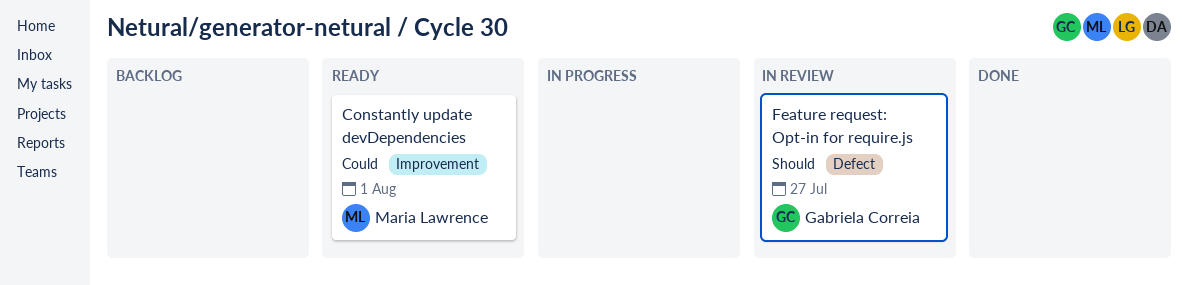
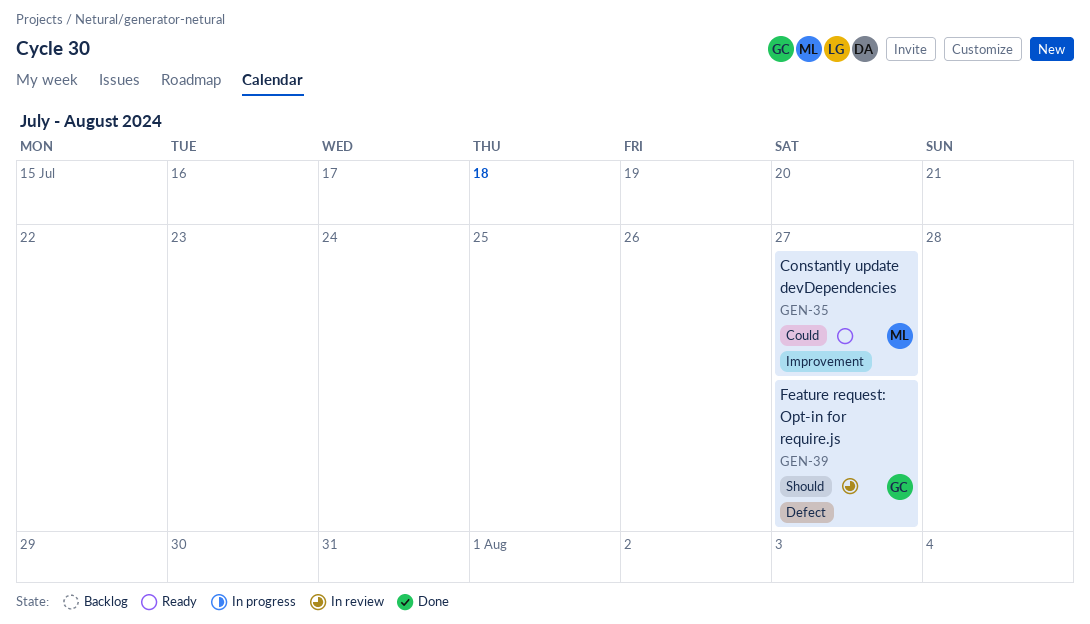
Constantly update devDependencies, due: Aug 1 -> Jul 27

